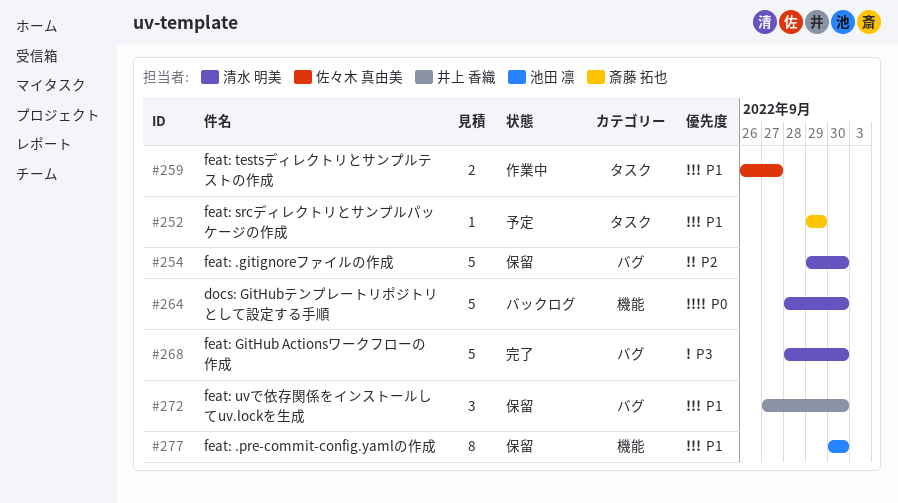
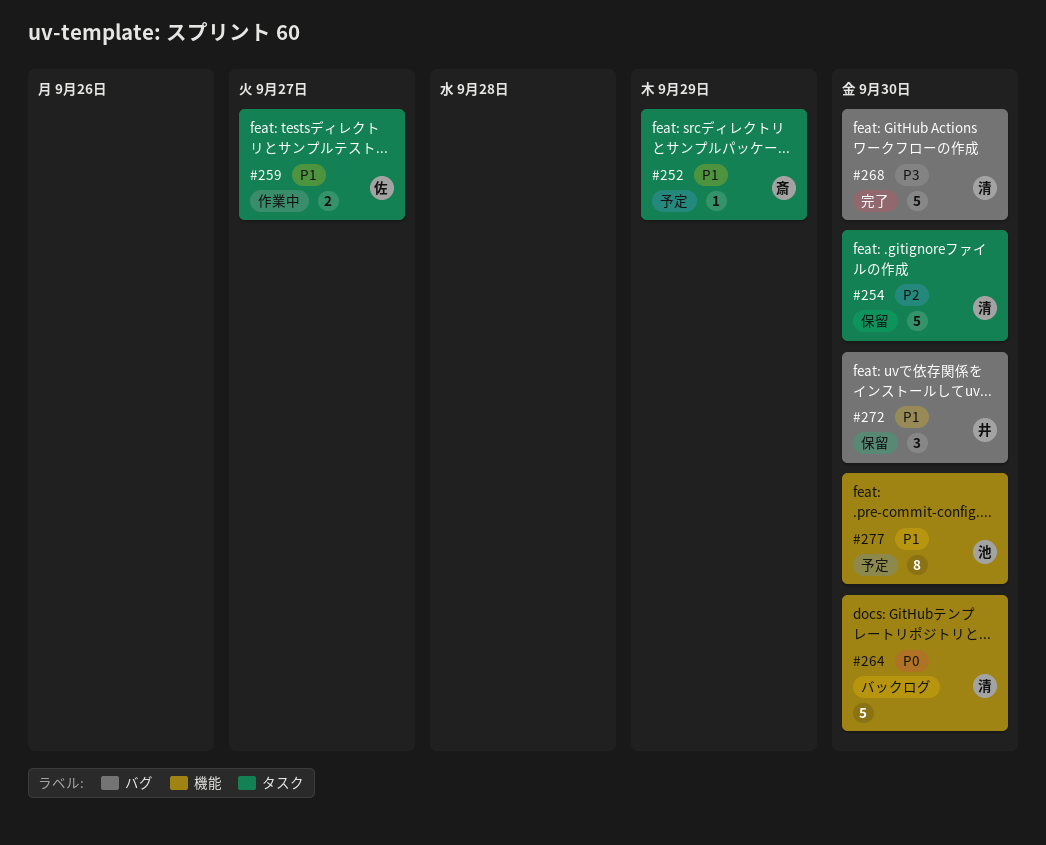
#254, label: バグ -> タスク
#277, status: 保留 -> 予定

